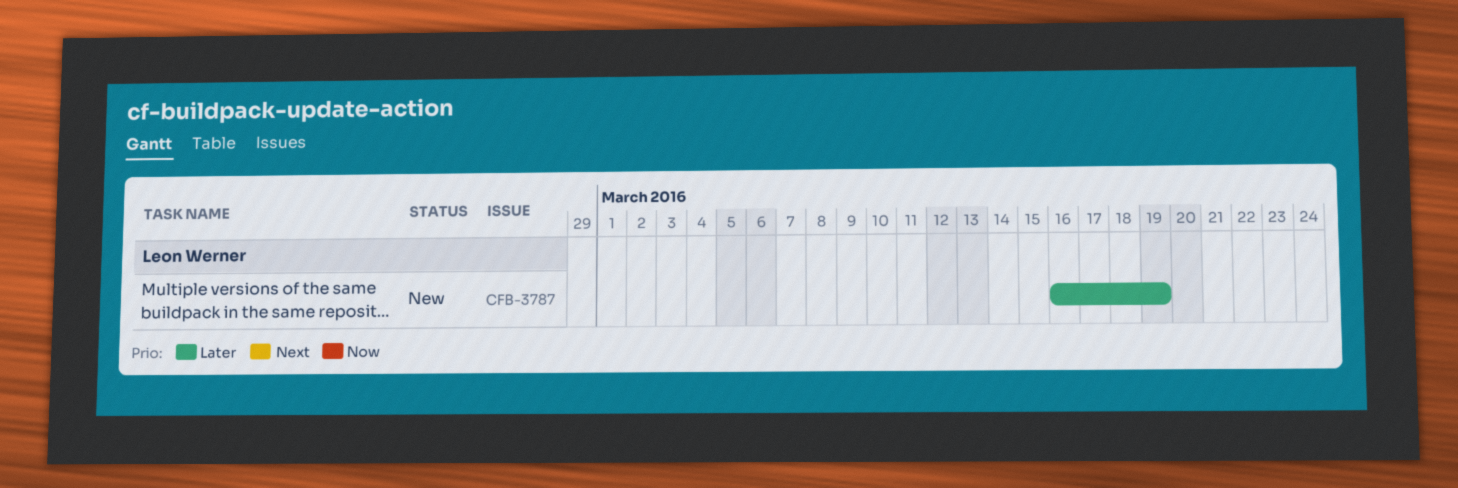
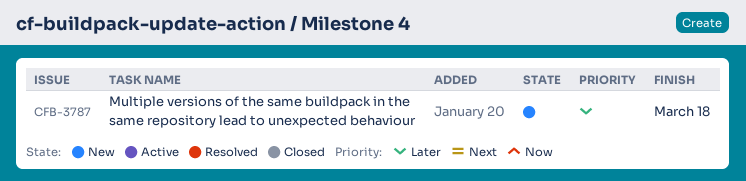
CFB-3787, due: Mar 19 -> Mar 18

